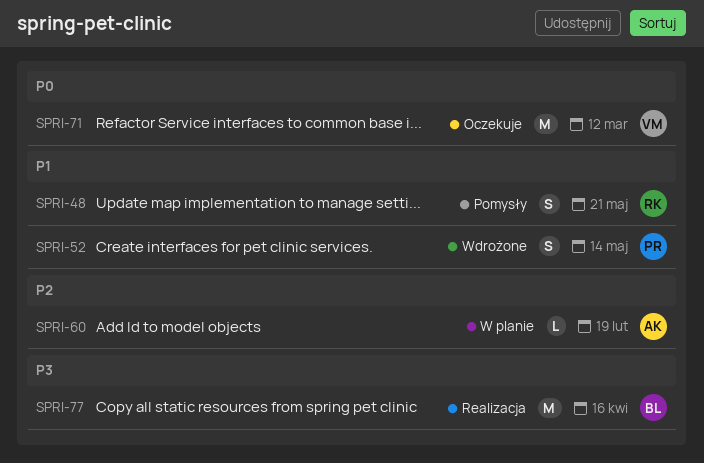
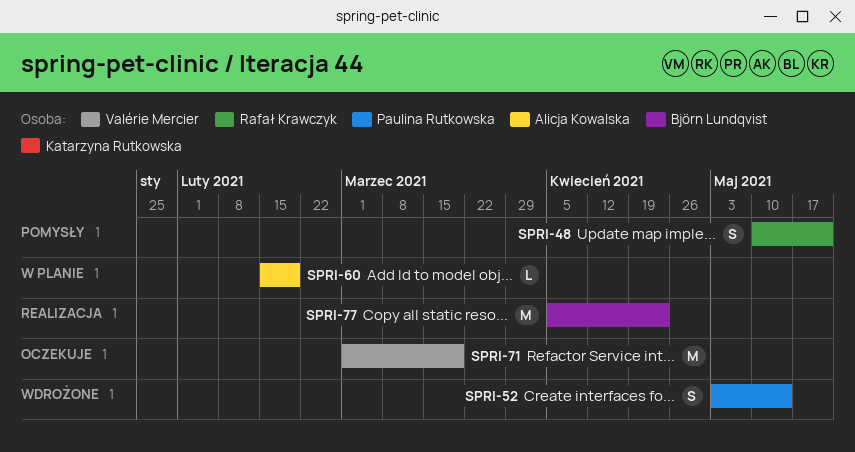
SPRI-71, due: Mar 12 -> Mar 19
SPRI-77, due: Apr 16 -> Apr 23

